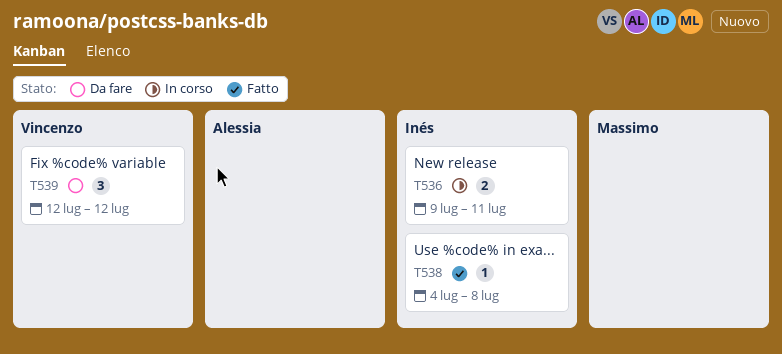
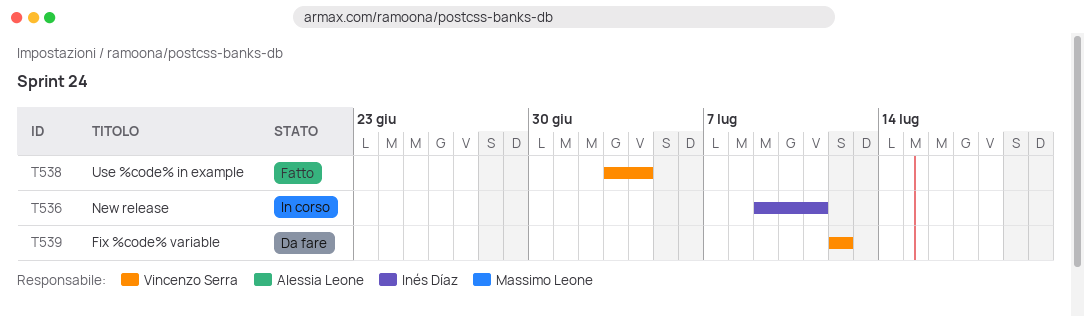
T538, owner: Inés Díaz -> Vincenzo Serra
T538, start: Jul 4 -> Jul 3
T538, due: Jul 8 -> Jul 4

